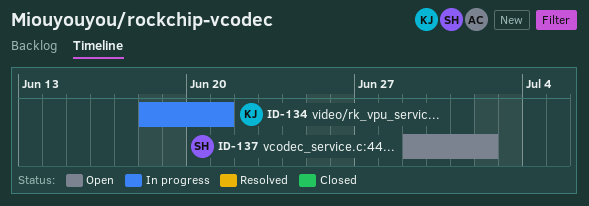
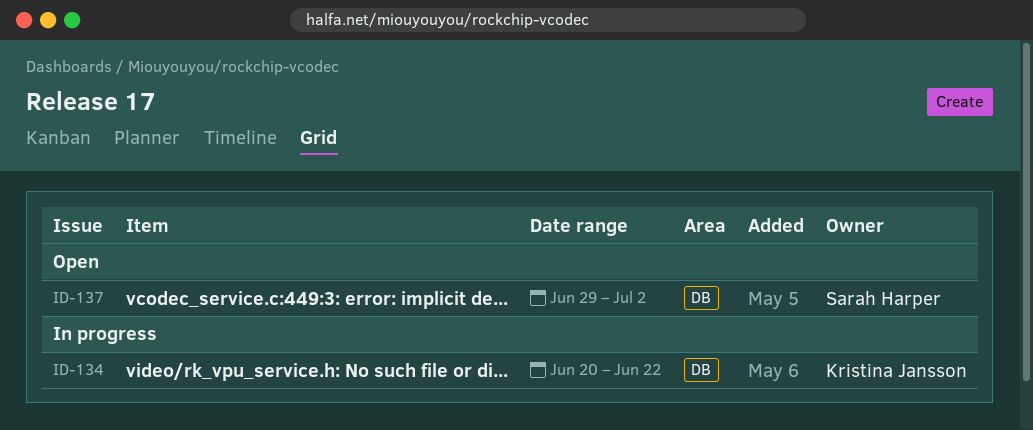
ID-134, start: Jun 18 -> Jun 20
ID-134, due: Jun 21 -> Jun 22

